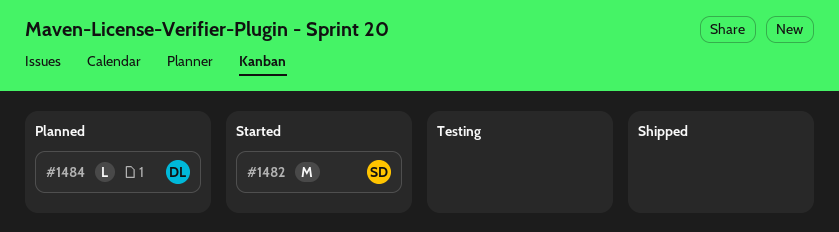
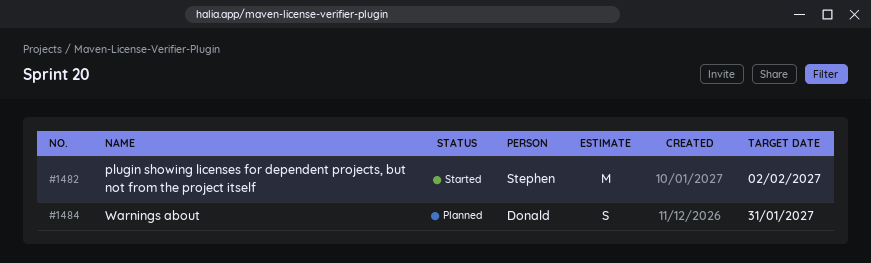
#1484, estimate: L -> S

